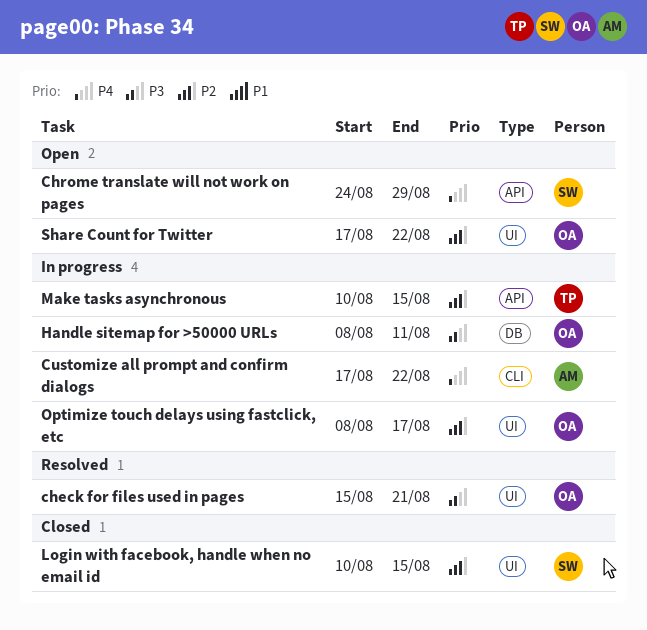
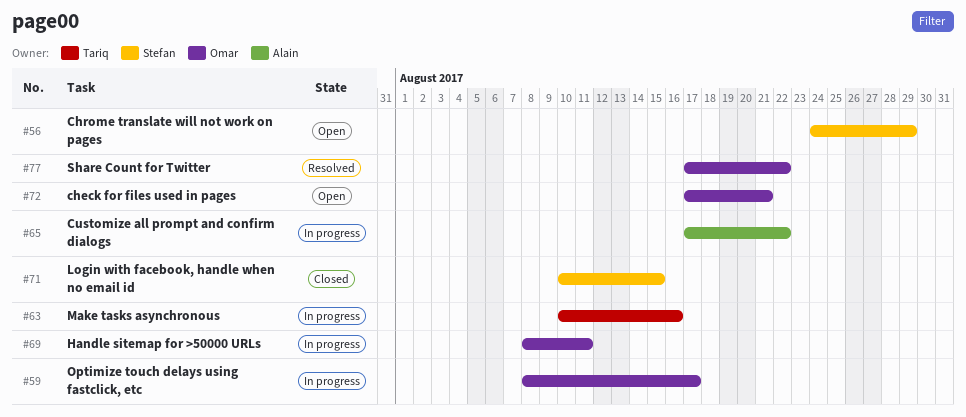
check for files used in pages, status: Resolved -> Open
check for files used in pages, start: Aug 15 -> Aug 17
Make tasks asynchronous, due: Aug 15 -> Aug 16
Share Count for Twitter, status: Open -> Resolved

